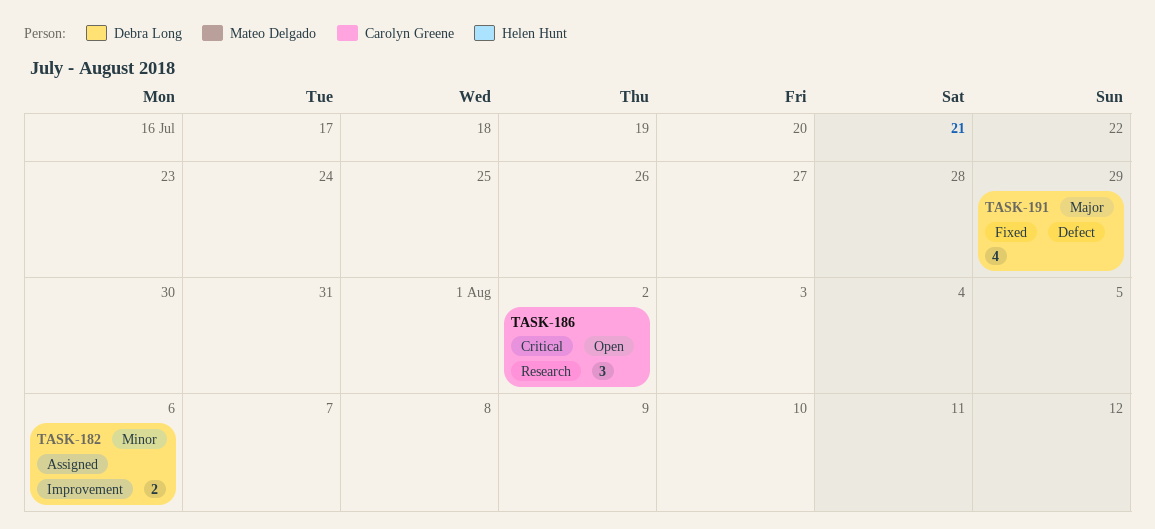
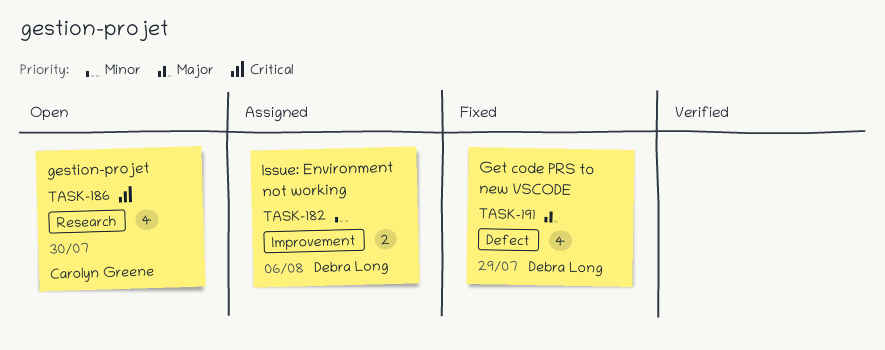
TASK-186, estimate: 3 -> 4
TASK-186, due: Aug 2 -> Jul 30

